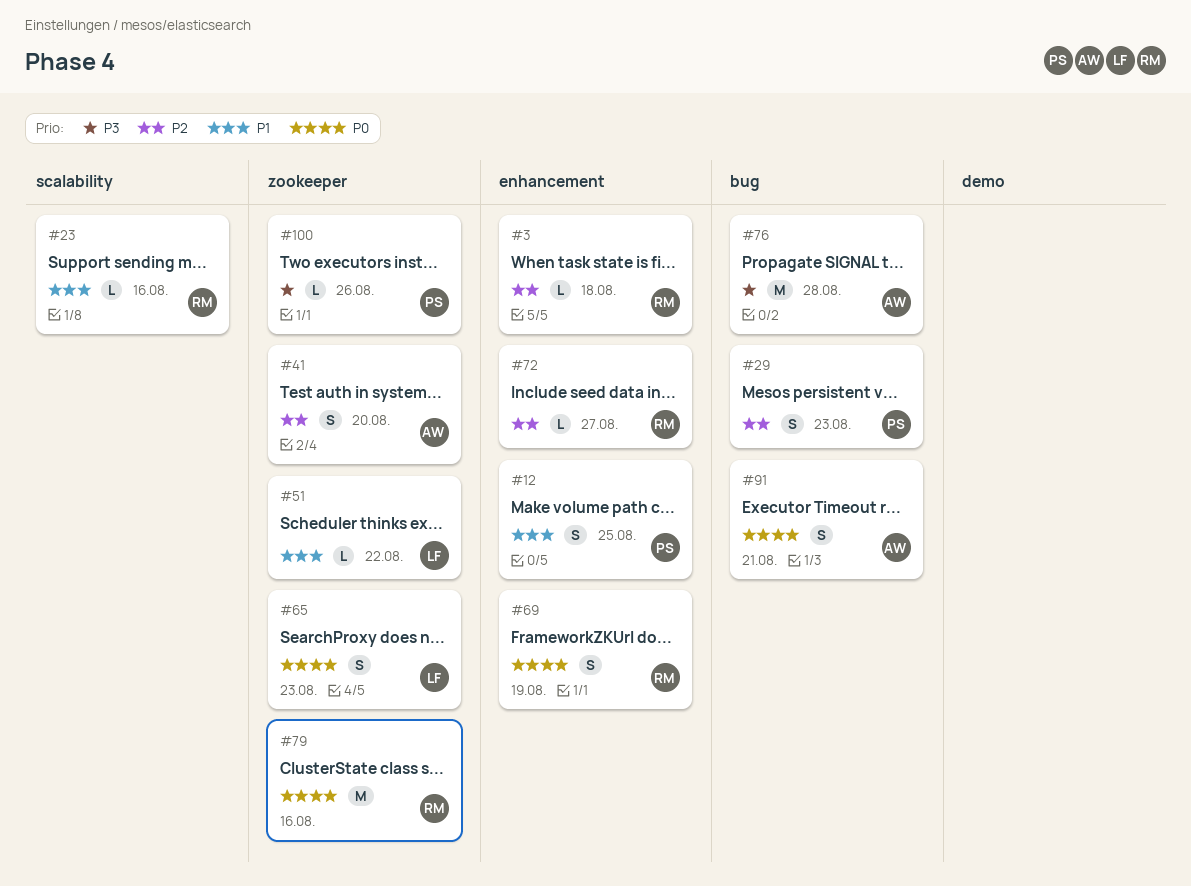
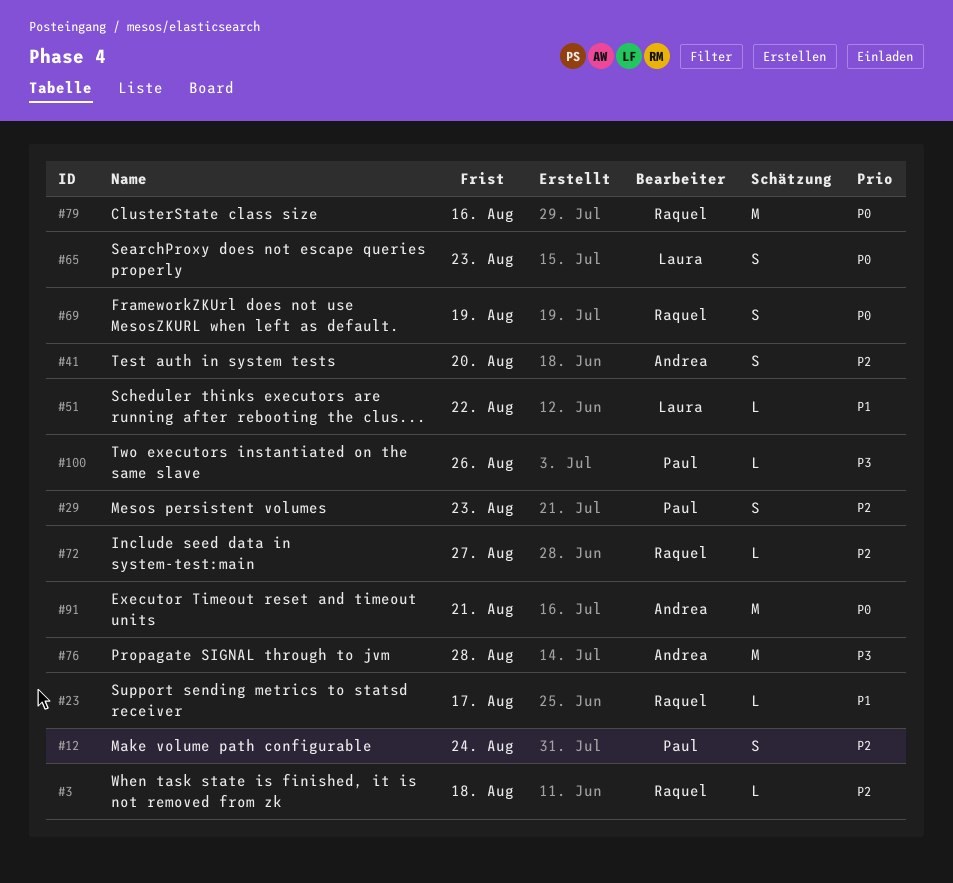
#12, priority: P1 -> P2
#12, due: Aug 25 -> Aug 24
#23, due: Aug 16 -> Aug 17
#91, estimate: S -> M

